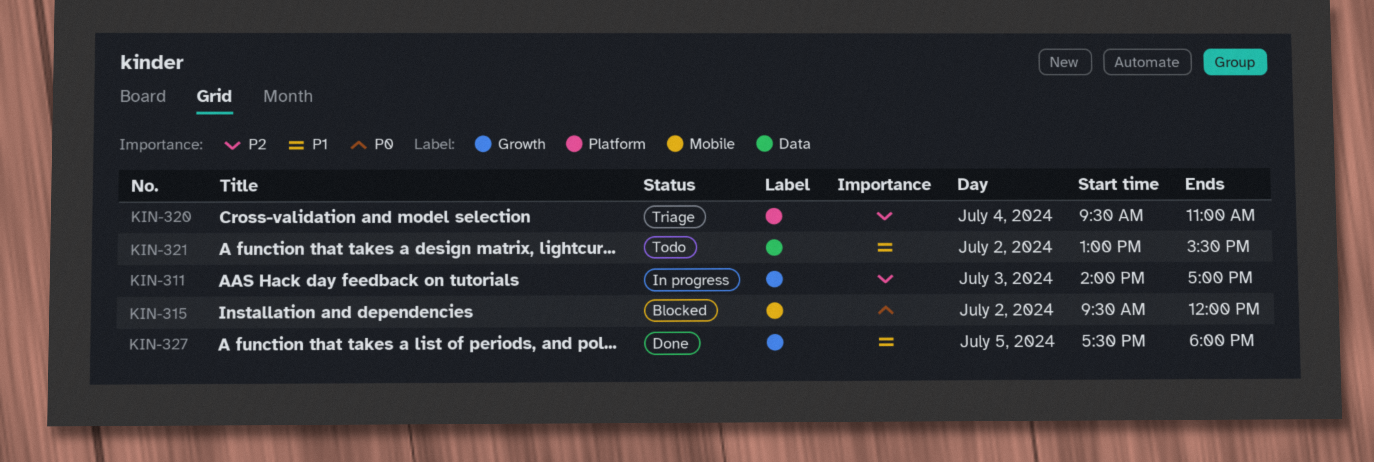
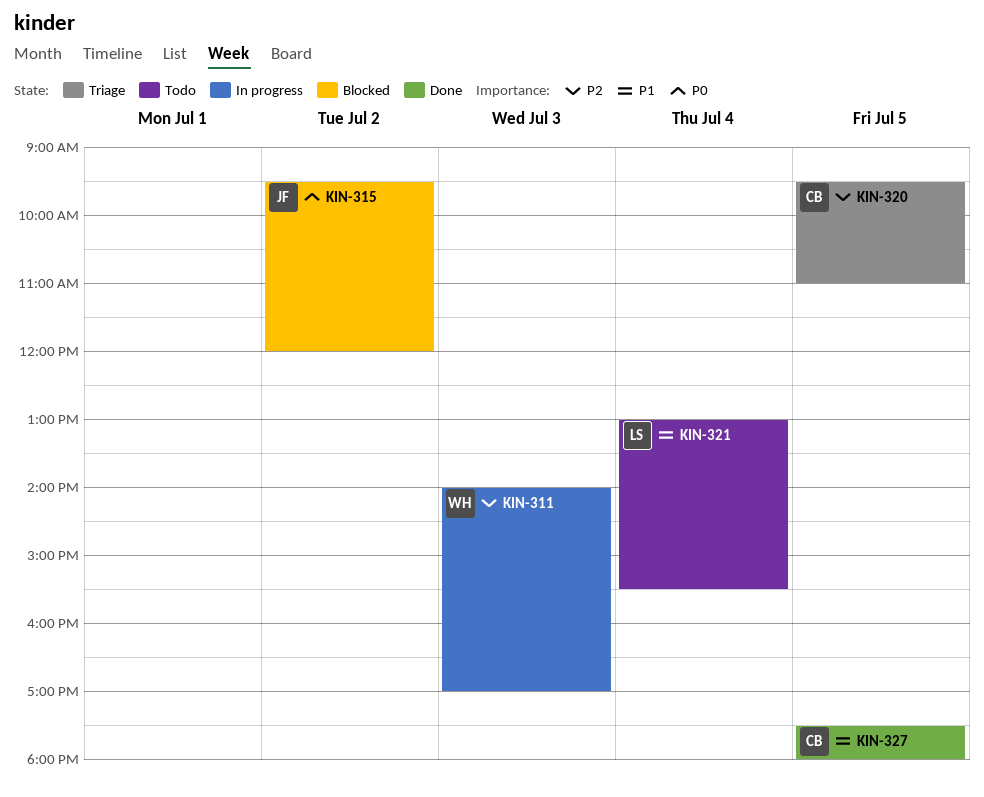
KIN-320, day: Jul 4 -> Jul 5
KIN-321, day: Jul 2 -> Jul 4

